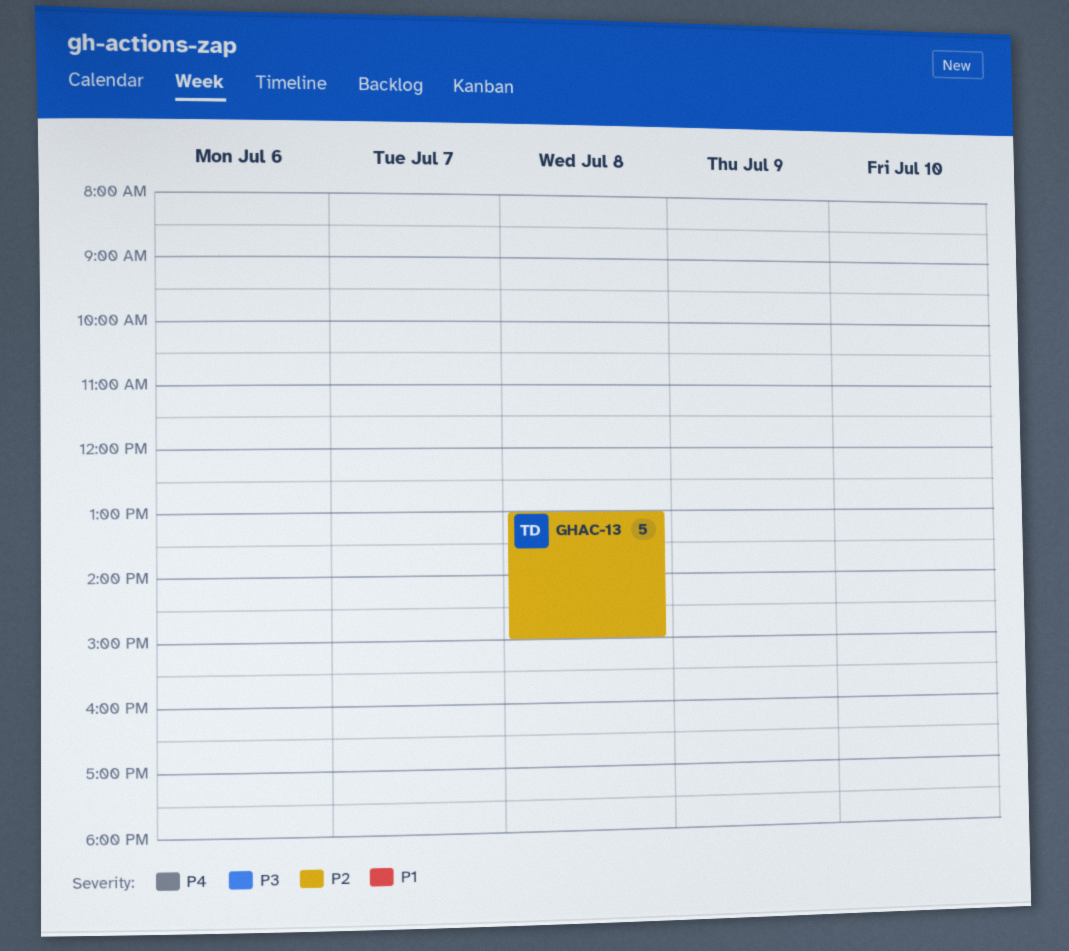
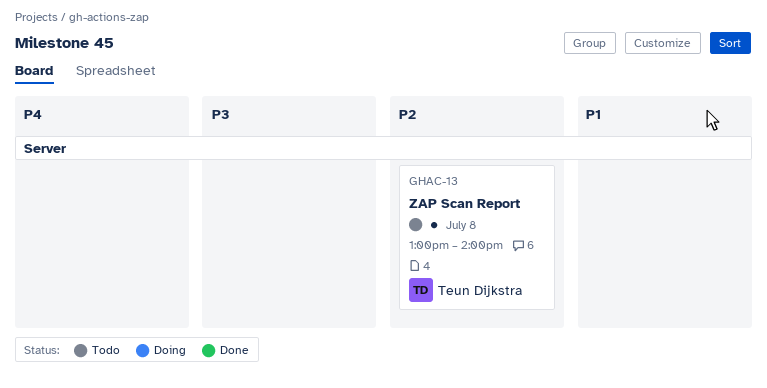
GHAC-13, estimate: 5 -> 1
GHAC-13, ends: 15:00 -> 14:00

